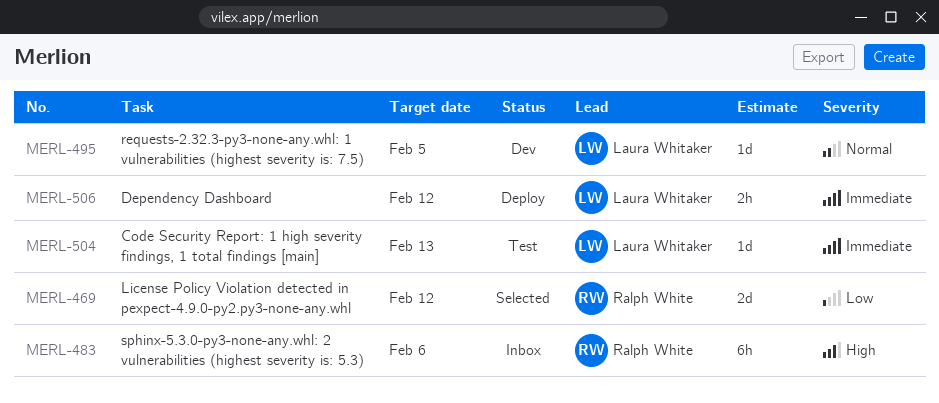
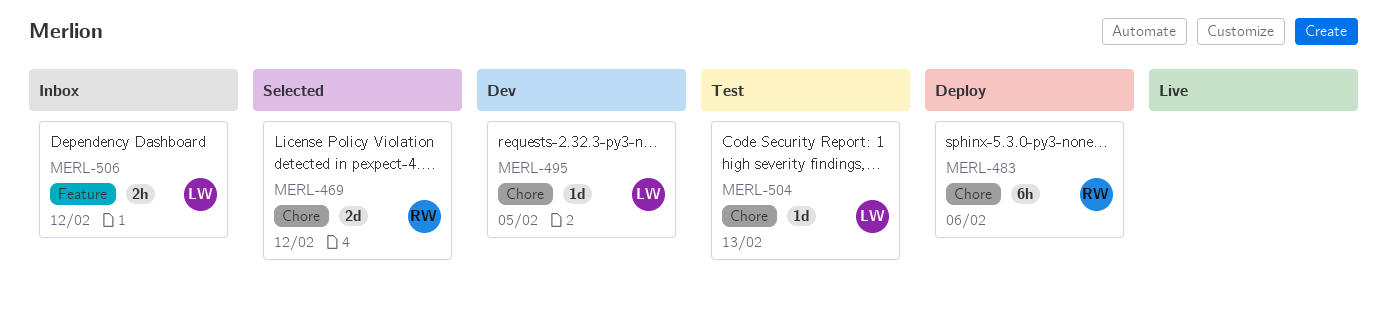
MERL-483, status: Inbox -> Deploy
MERL-506, status: Deploy -> Inbox

